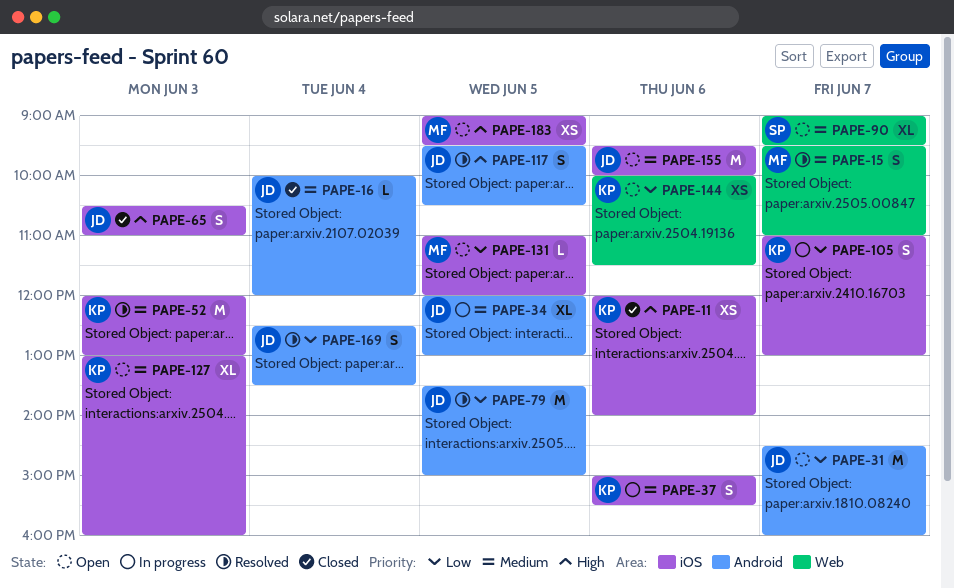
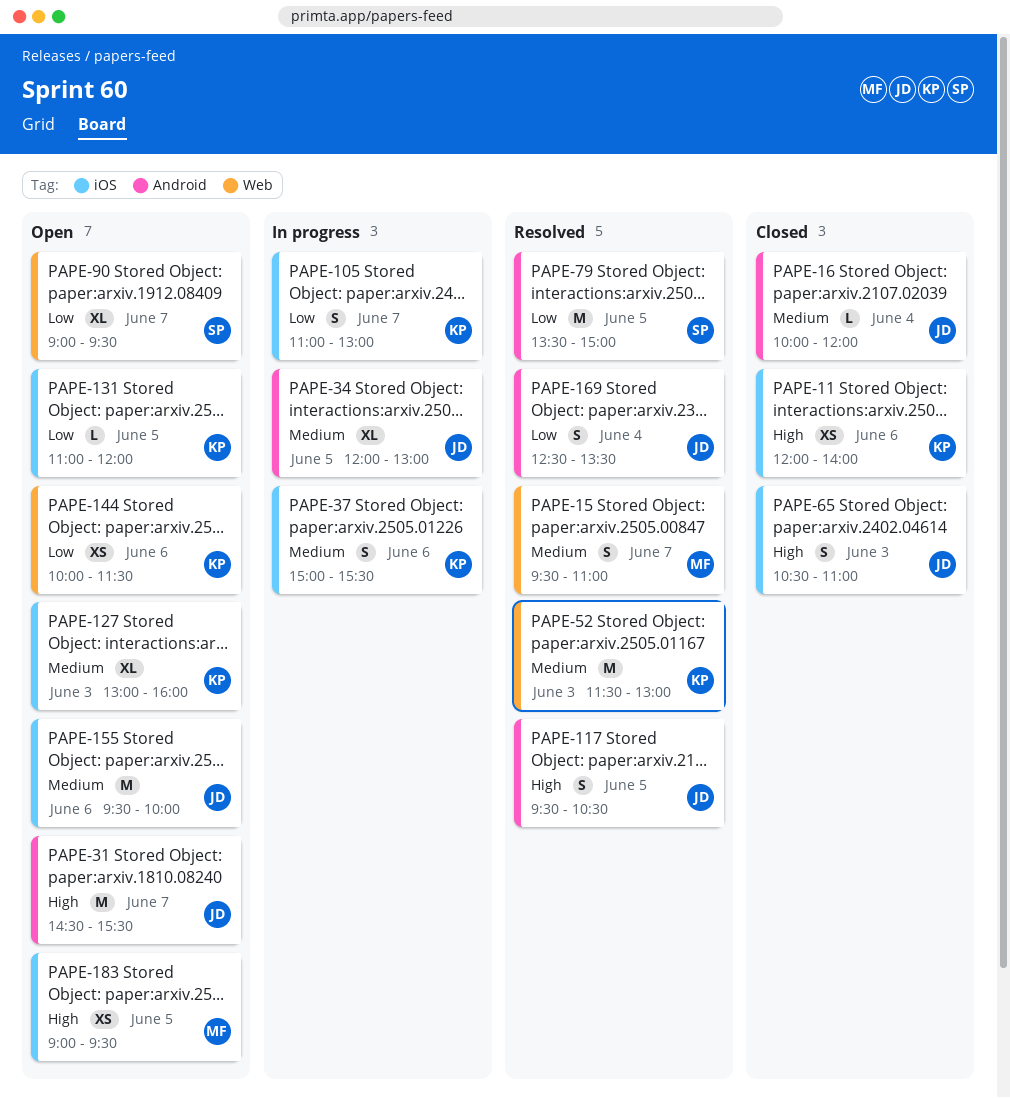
PAPE-31, priority: Low -> High
PAPE-31, ends: 16:00 -> 15:30
PAPE-52, label: iOS -> Web
PAPE-52, begins: 12:00 -> 11:30
PAPE-79, owner: JD -> SP
PAPE-90, priority: Medium -> Low
PAPE-131, owner: MF -> KP

